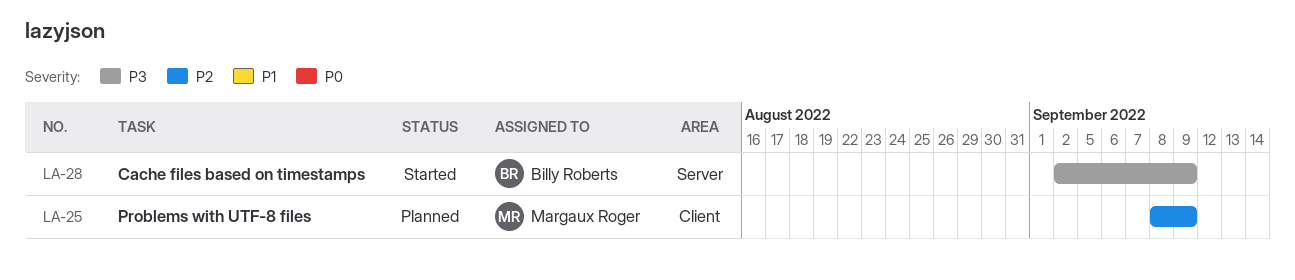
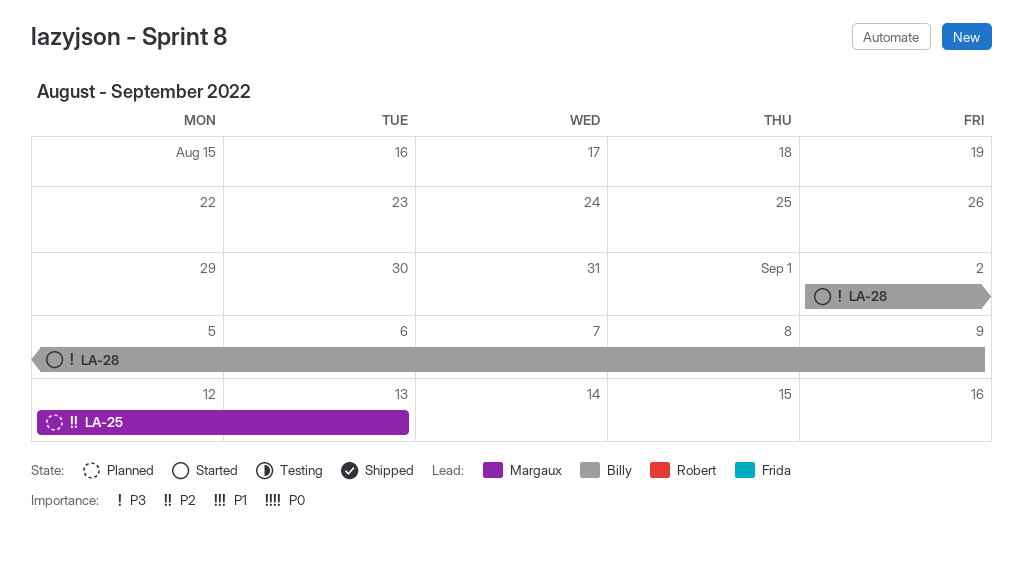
LA-25, start: Sep 8 -> Sep 12
LA-25, due: Sep 9 -> Sep 13

